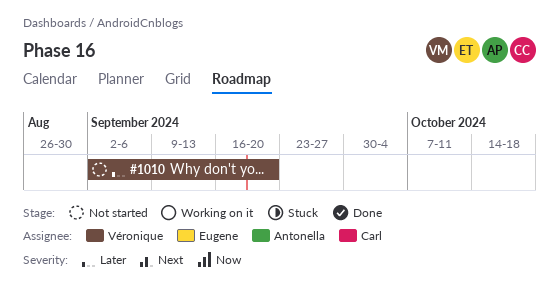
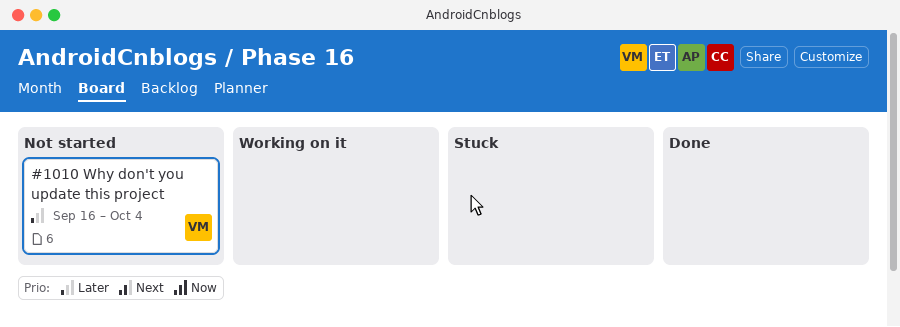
#1010, start: Sep 2 -> Sep 16
#1010, due: Sep 20 -> Oct 4

